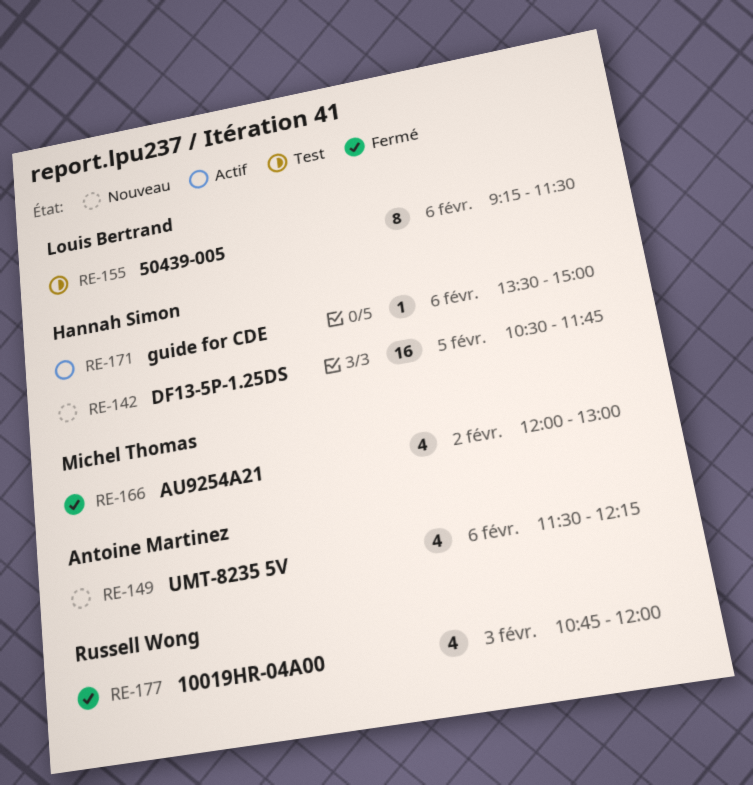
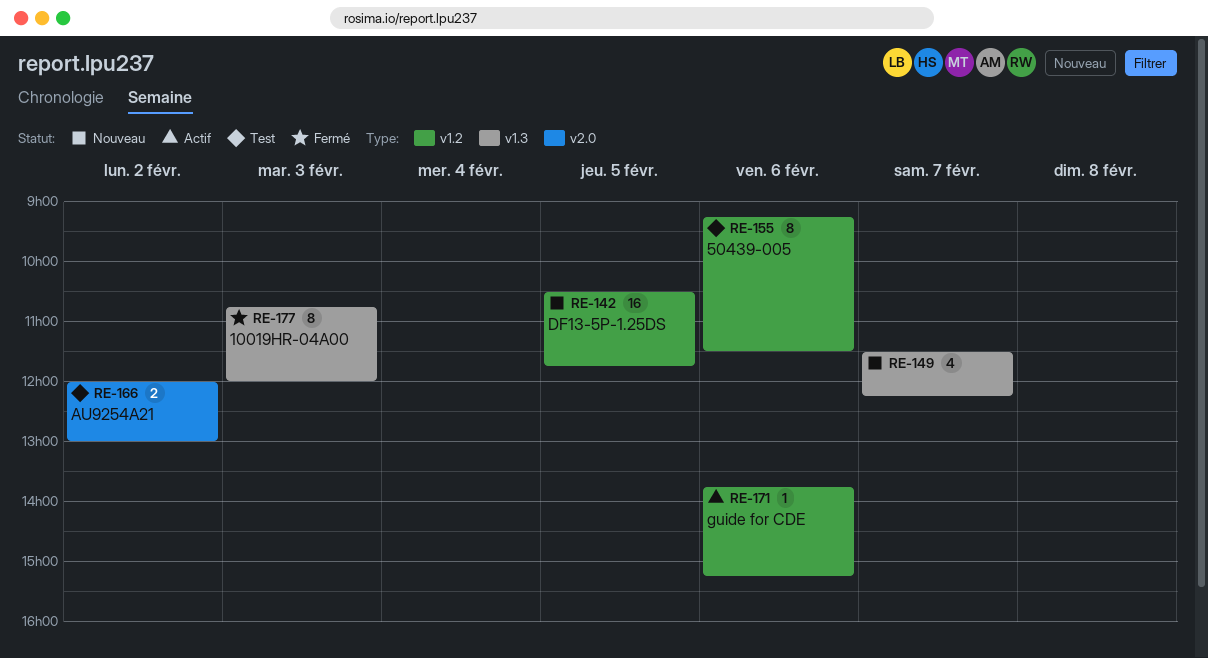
RE-149, day: Feb 6 -> Feb 7
RE-166, status: Fermé -> Test
RE-166, estimate: 4 -> 2
RE-171, begins: 13:30 -> 13:45
RE-171, ends: 15:00 -> 15:15
RE-177, estimate: 4 -> 8

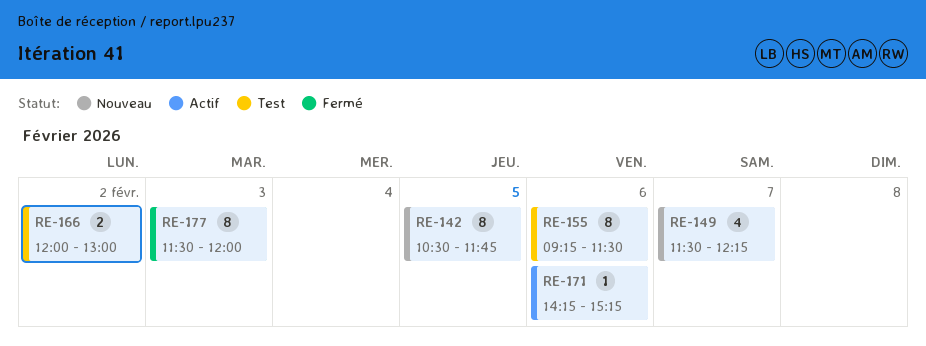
RE-142, estimate: 16 -> 8
RE-171, begins: 13:45 -> 14:15
RE-177, begins: 10:45 -> 11:30

